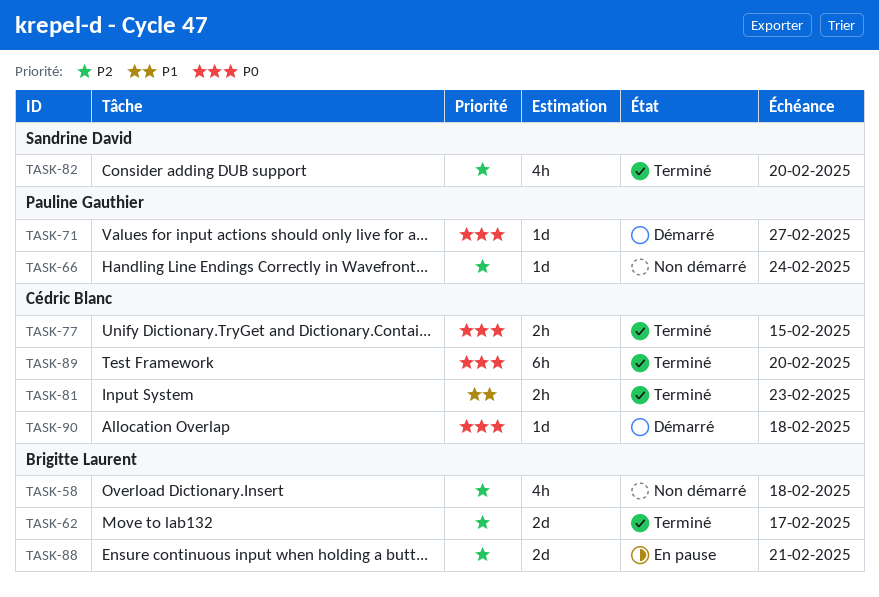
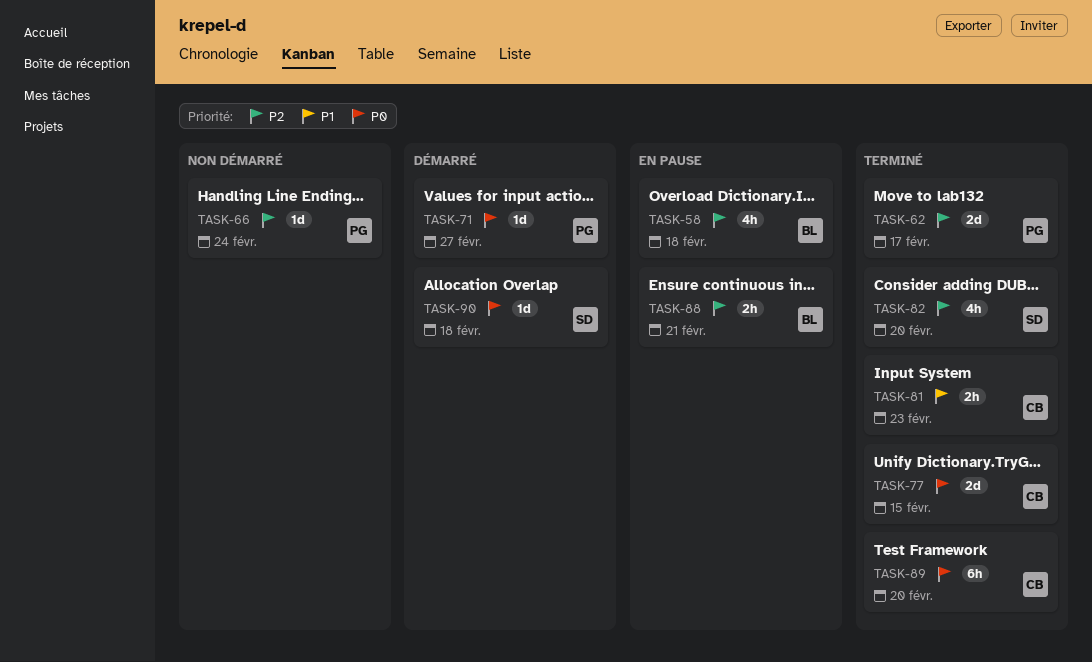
TASK-58, status: Non démarré -> En pause
TASK-62, owner: Brigitte Laurent -> Pauline Gauthier
TASK-77, estimate: 2h -> 2d
TASK-88, estimate: 2d -> 2h
TASK-90, owner: Cédric Blanc -> Sandrine David

